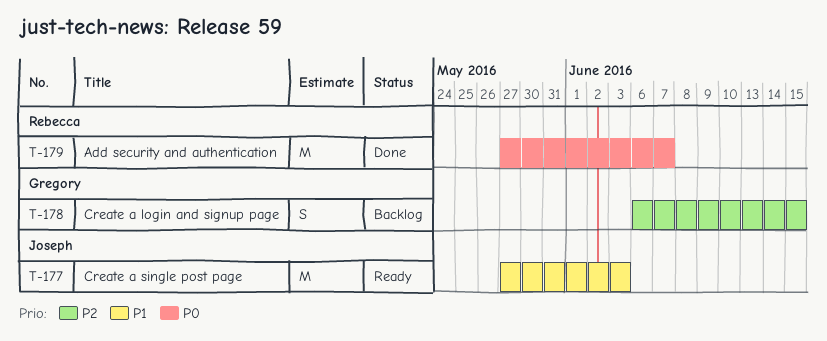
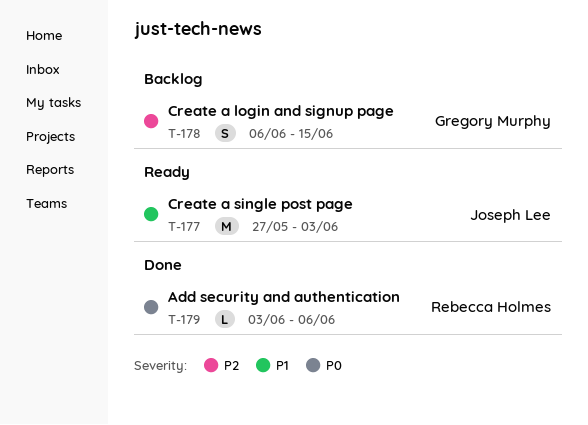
T-179, estimate: M -> L
T-179, start: May 27 -> Jun 3
T-179, due: Jun 7 -> Jun 6

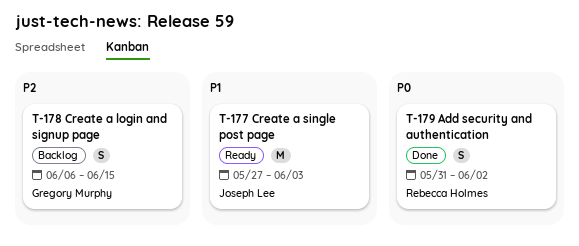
T-179, estimate: L -> S
T-179, start: Jun 3 -> May 31
T-179, due: Jun 6 -> Jun 2

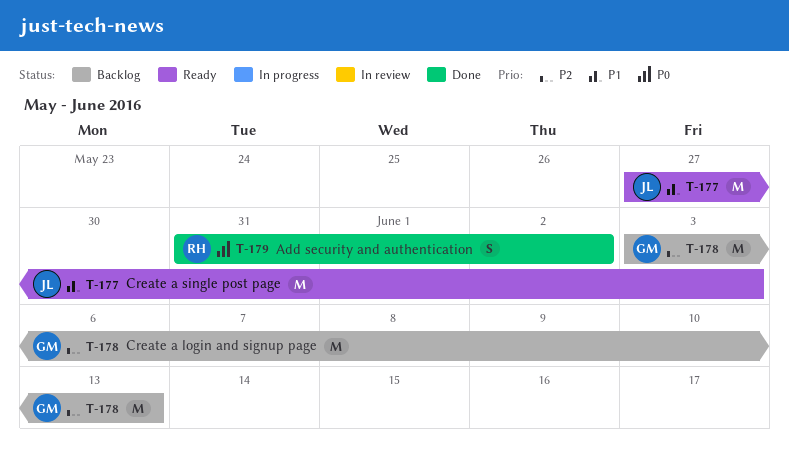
T-178, estimate: S -> M
T-178, start: Jun 6 -> Jun 3
T-178, due: Jun 15 -> Jun 13

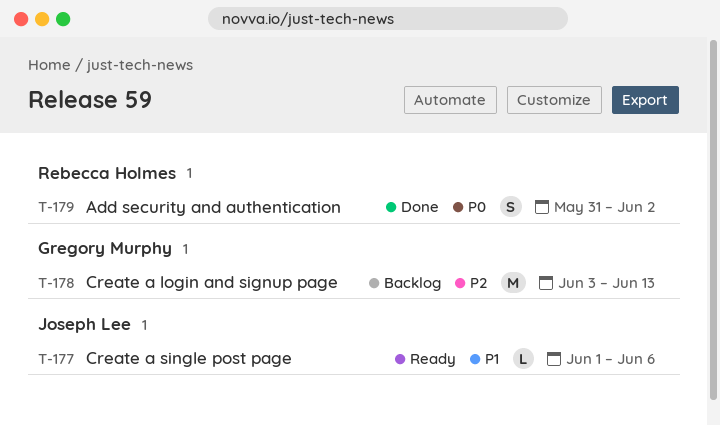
T-177, estimate: M -> L
T-177, start: May 27 -> Jun 1
T-177, due: Jun 3 -> Jun 6

